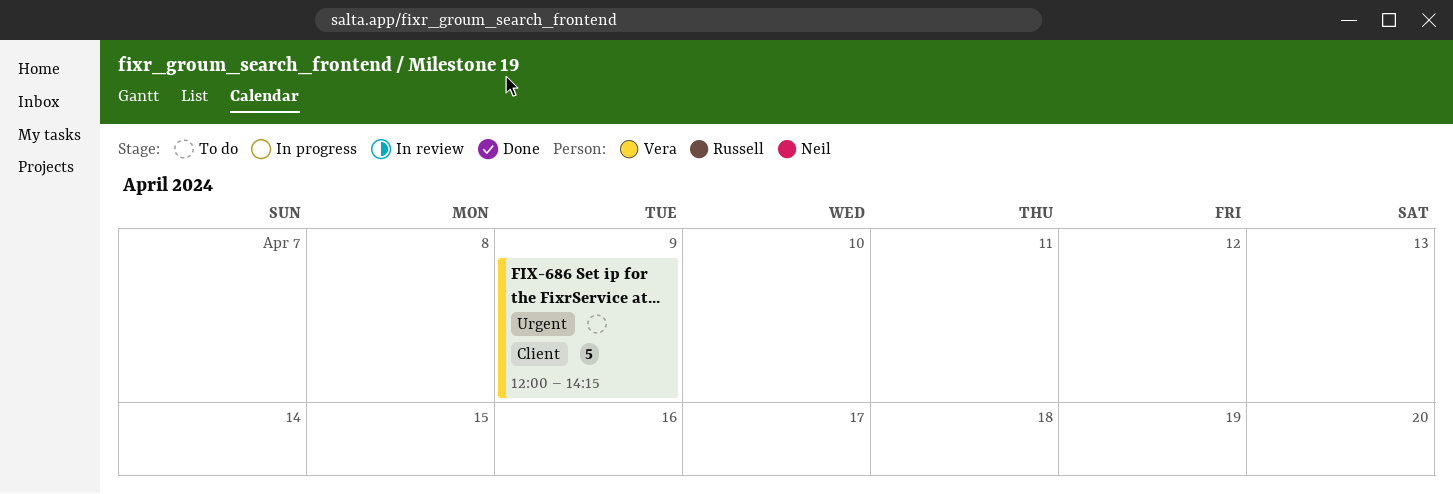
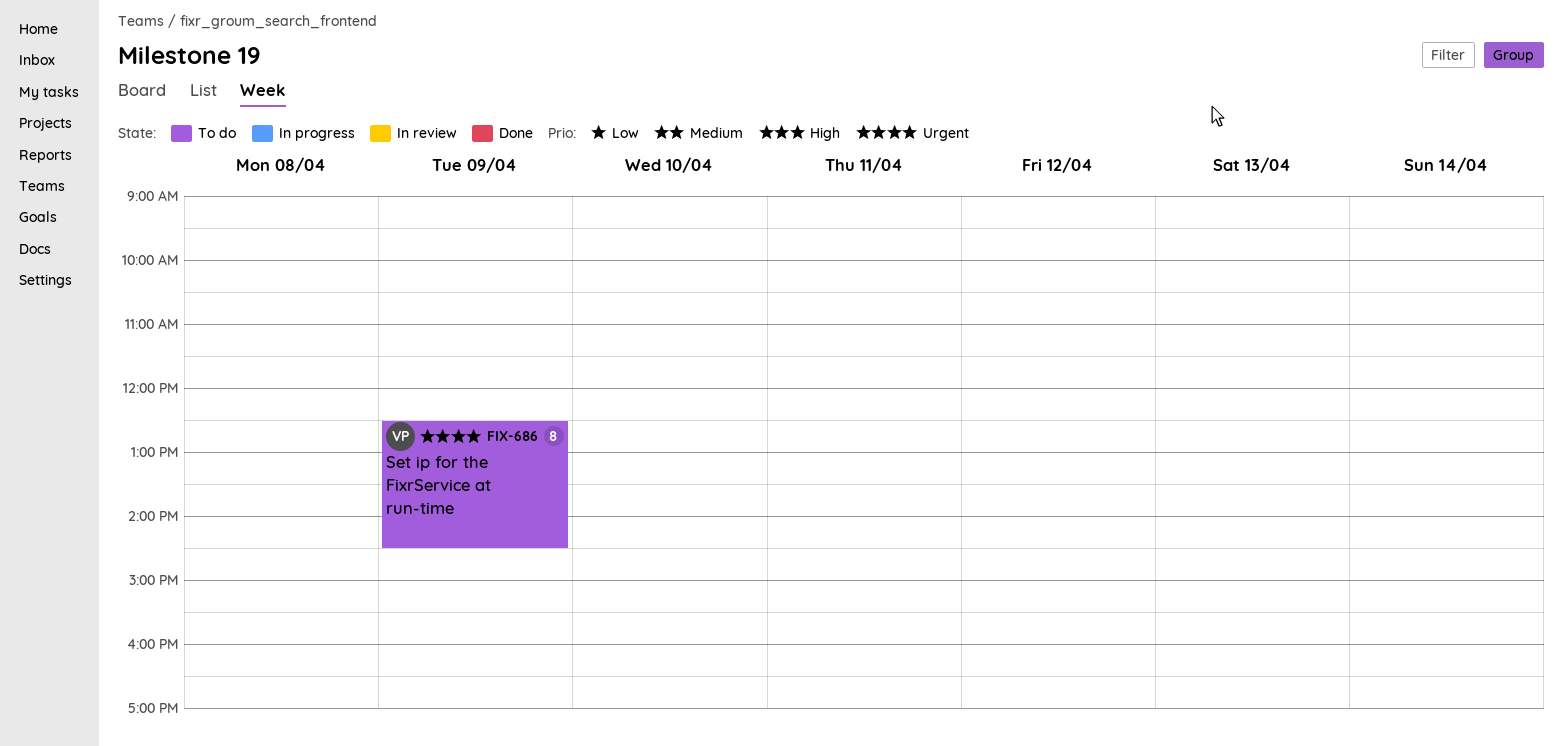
FIX-686, estimate: 5 -> 8
FIX-686, begins: 12:00 -> 12:30
FIX-686, ends: 14:15 -> 14:30

